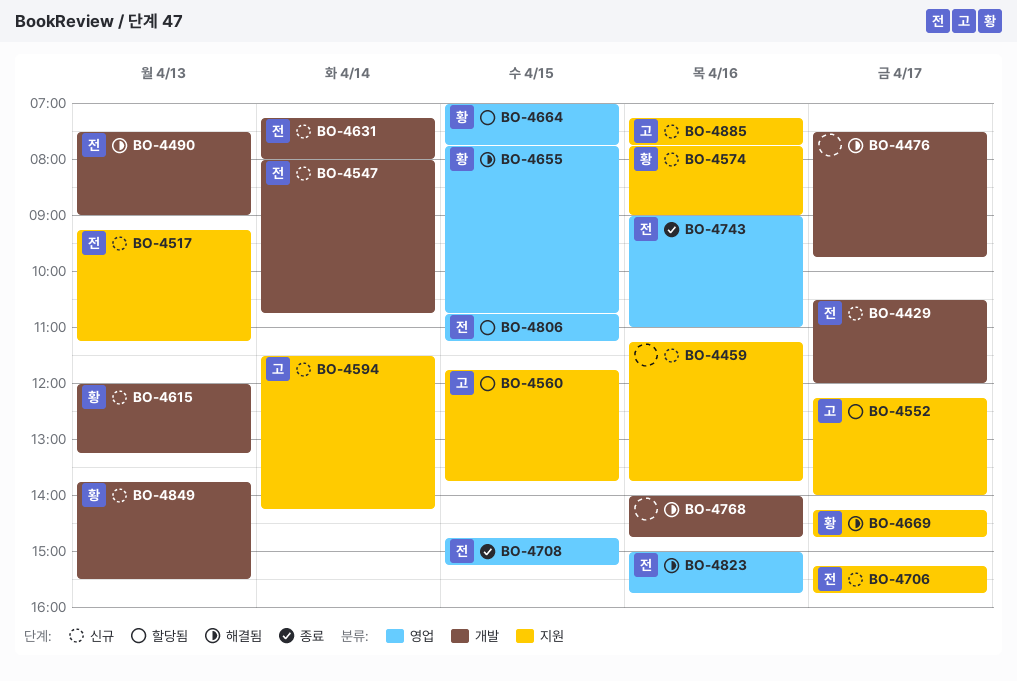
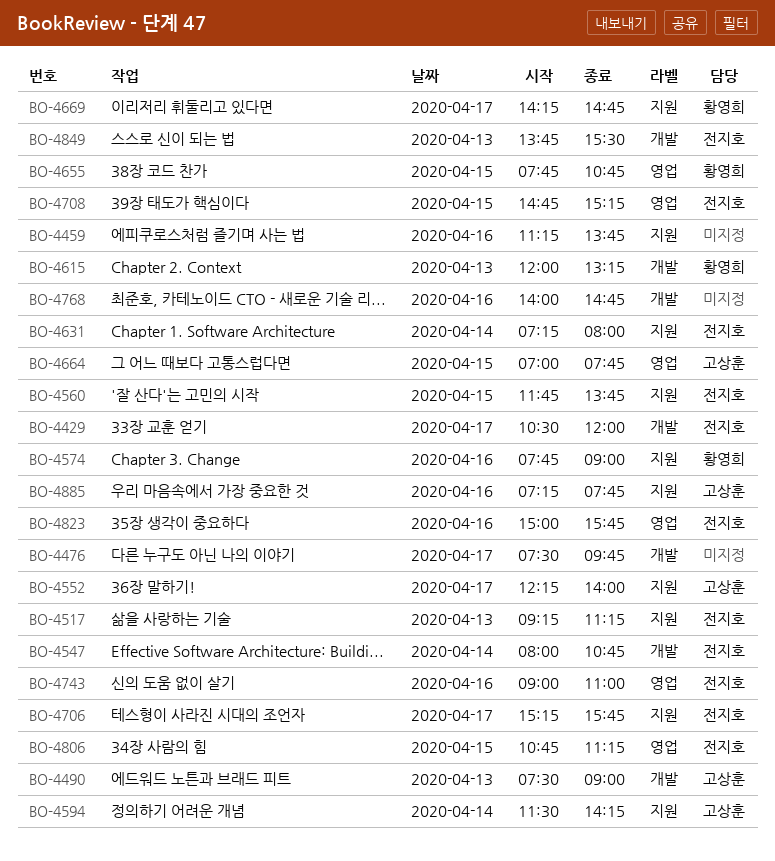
BO-4490, owner: 전지호 -> 고상훈
BO-4560, owner: 고상훈 -> 전지호
BO-4631, label: 개발 -> 지원
BO-4664, owner: 황영희 -> 고상훈
BO-4849, owner: 황영희 -> 전지호

